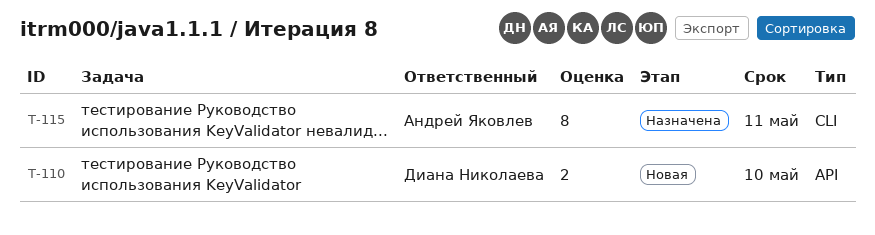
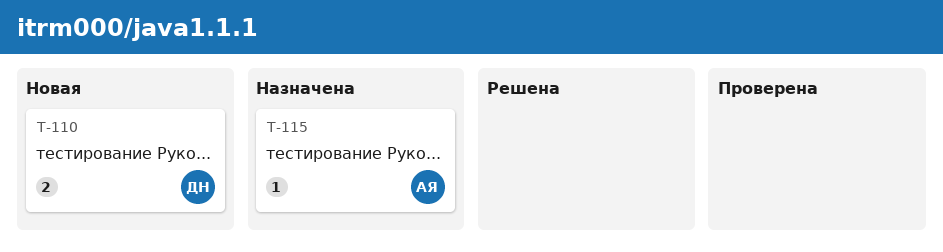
T-115, estimate: 8 -> 1

